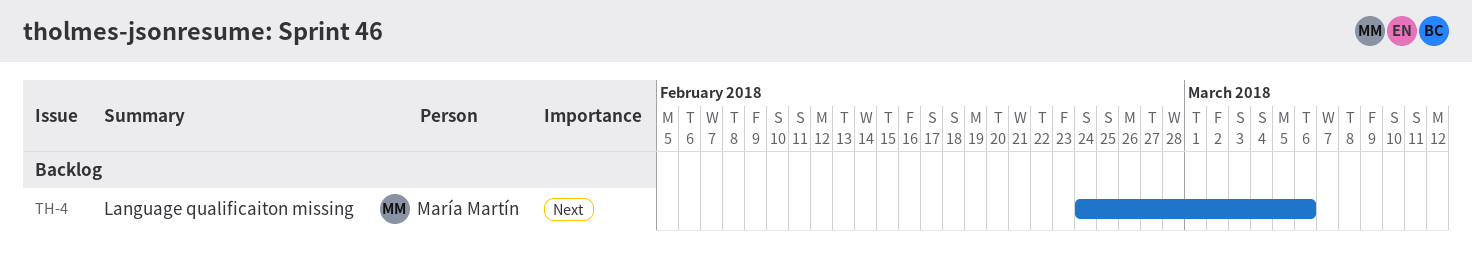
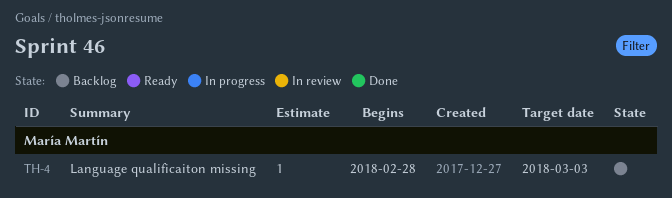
TH-4, start: Feb 24 -> Feb 28
TH-4, due: Mar 6 -> Mar 3

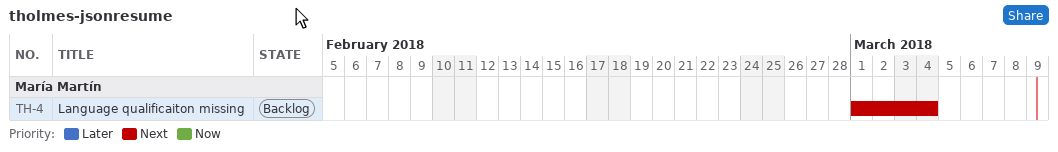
TH-4, start: Feb 28 -> Mar 1
TH-4, due: Mar 3 -> Mar 4

